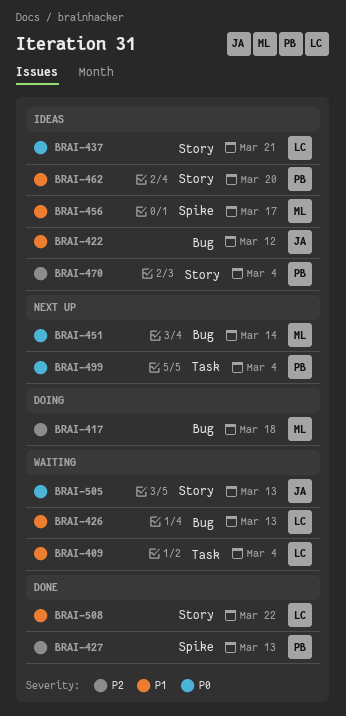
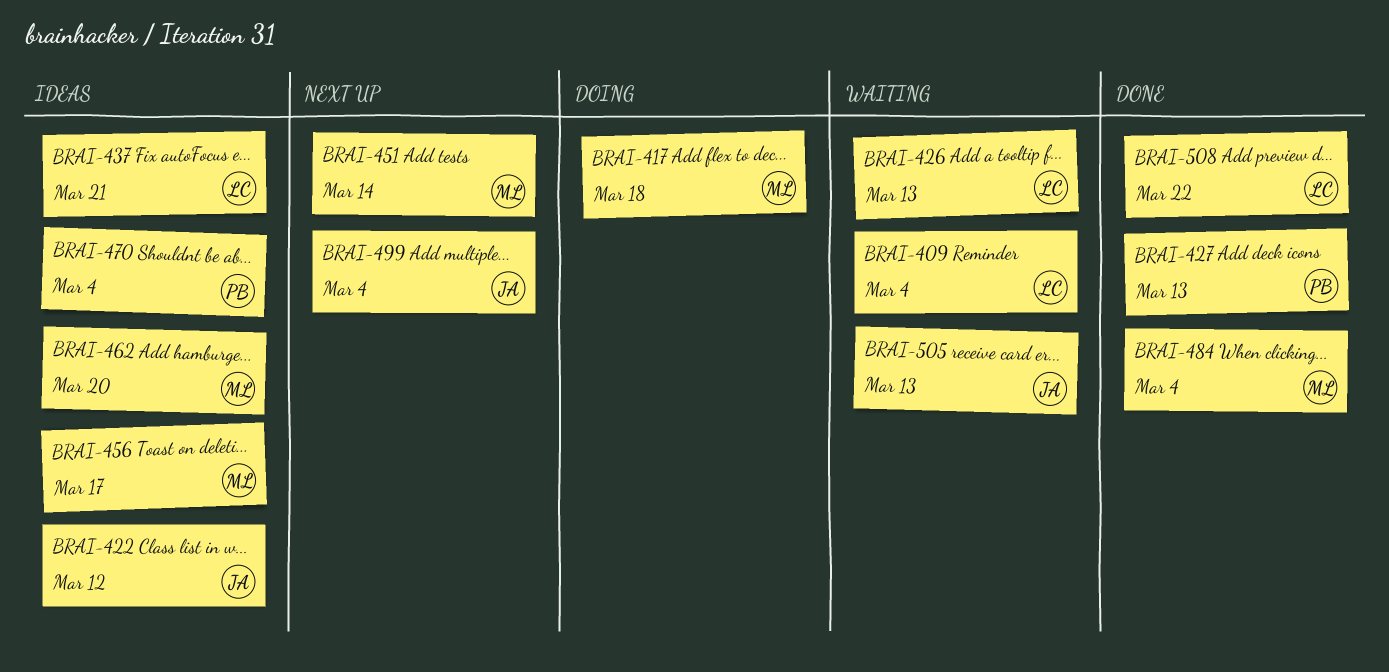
BRAI-462, owner: PB -> ML
BRAI-484: none -> present
BRAI-499, owner: PB -> JA

